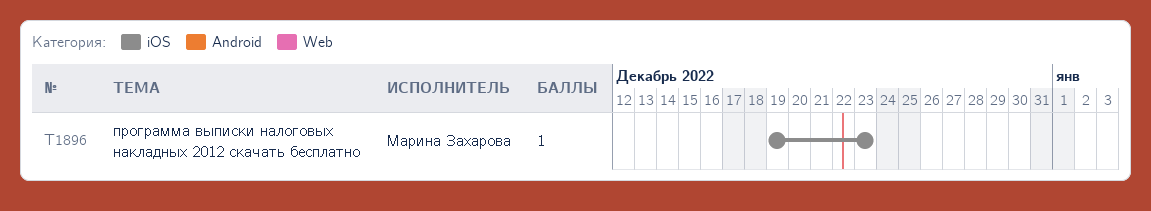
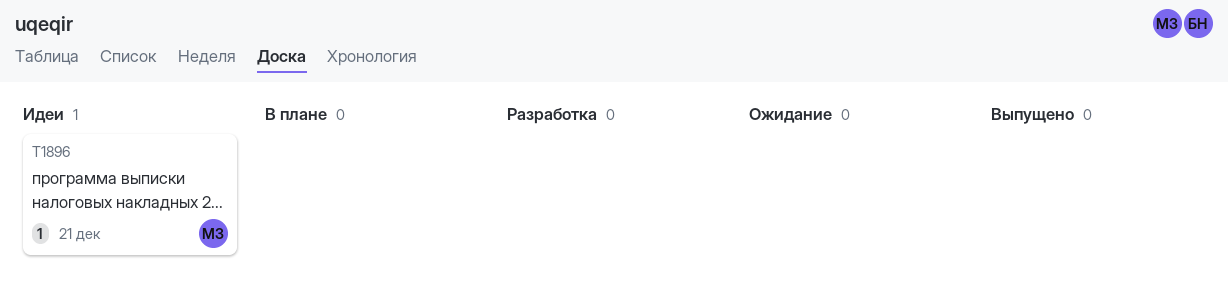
T1896, due: Dec 23 -> Dec 21

